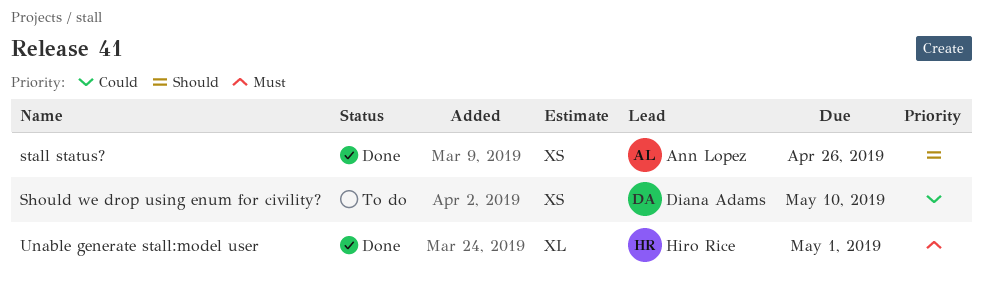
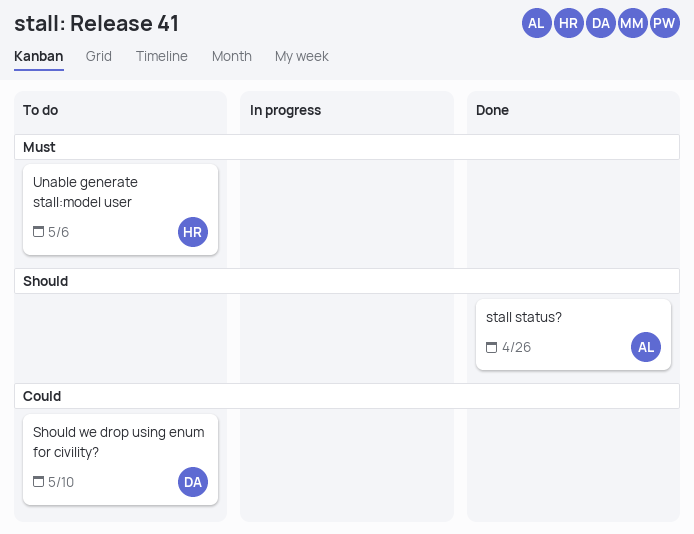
Unable generate stall:model user, status: Done -> To do
Unable generate stall:model user, due: May 1 -> May 6

